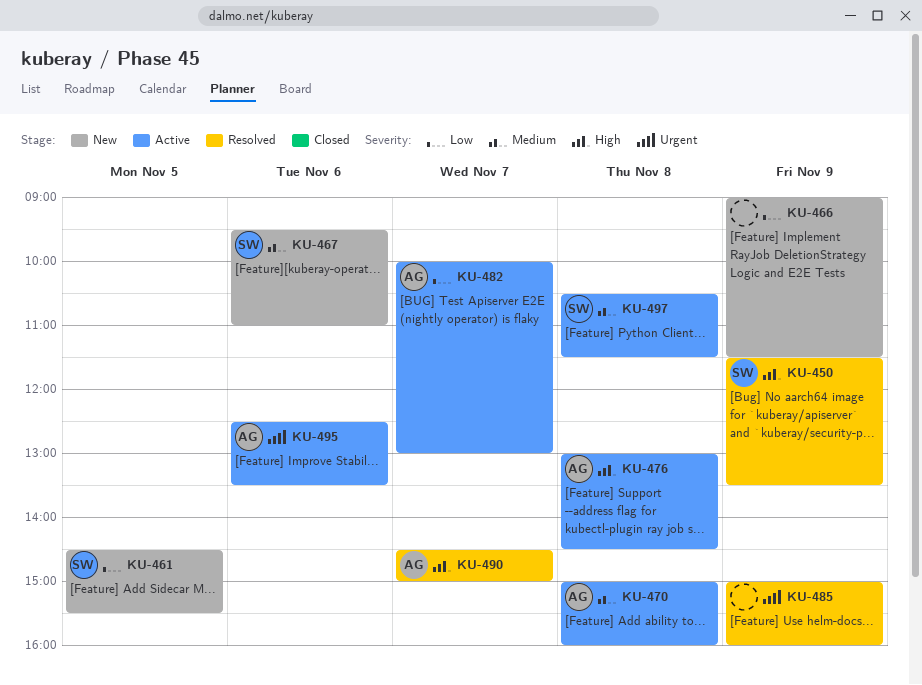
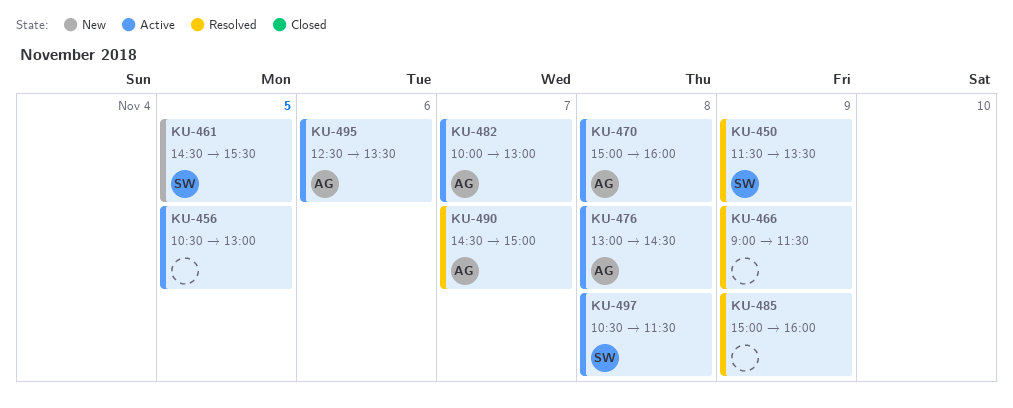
KU-456: none -> present
KU-466, status: New -> Resolved
KU-467: present -> none

